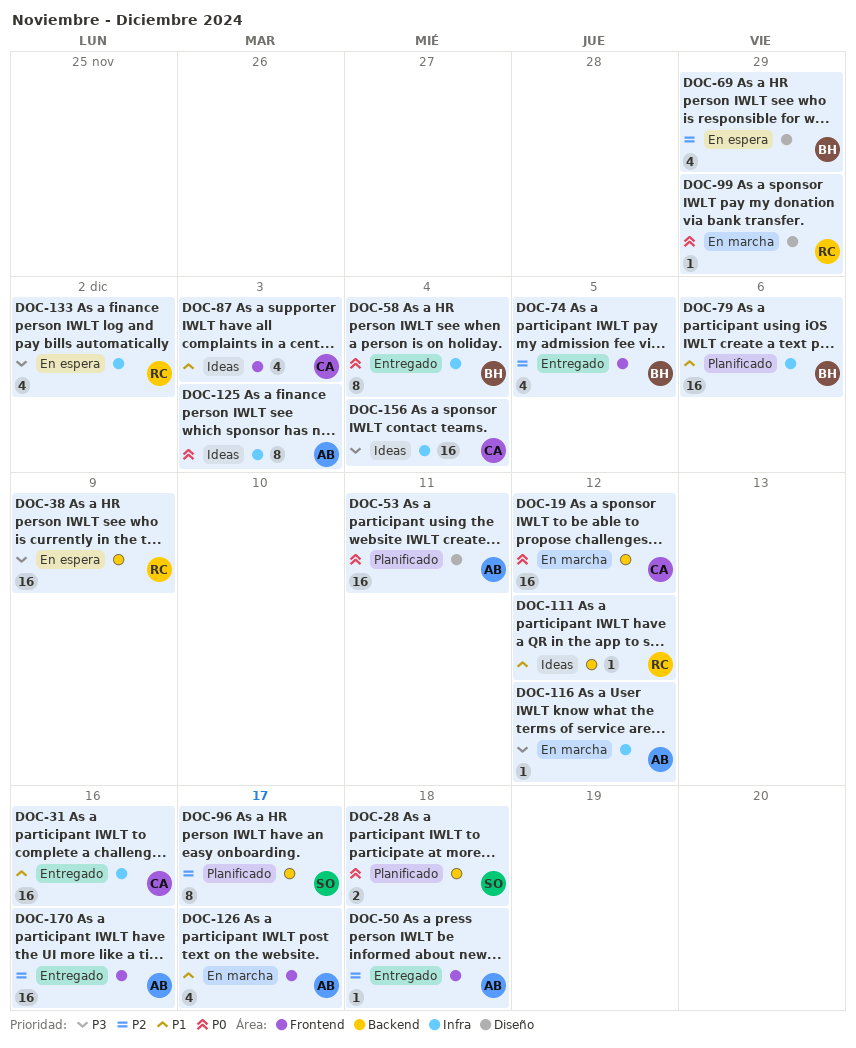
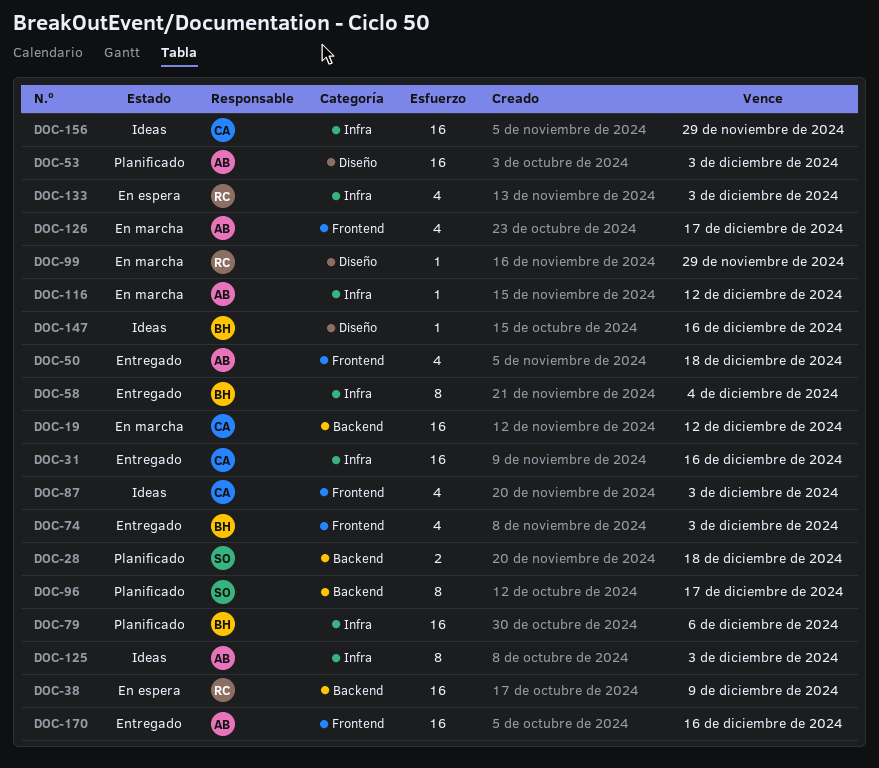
DOC-50, estimate: 1 -> 4
DOC-53, due: Dec 11 -> Dec 3
DOC-69: present -> none
DOC-74, due: Dec 5 -> Dec 3
DOC-111: present -> none
DOC-133, due: Dec 2 -> Dec 3
DOC-147: none -> present
DOC-156, due: Dec 4 -> Nov 29

